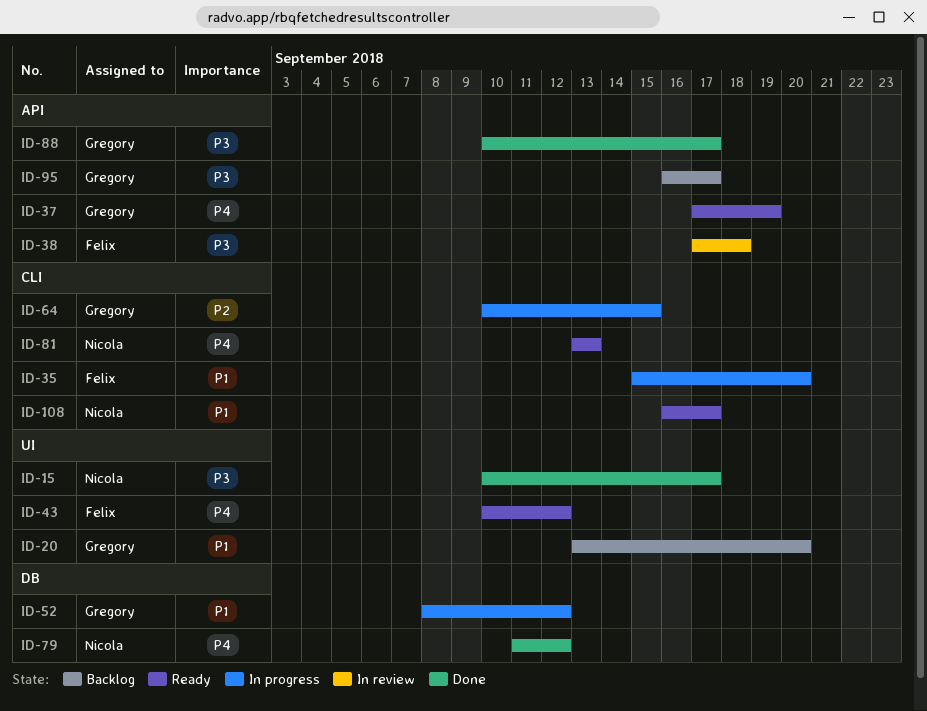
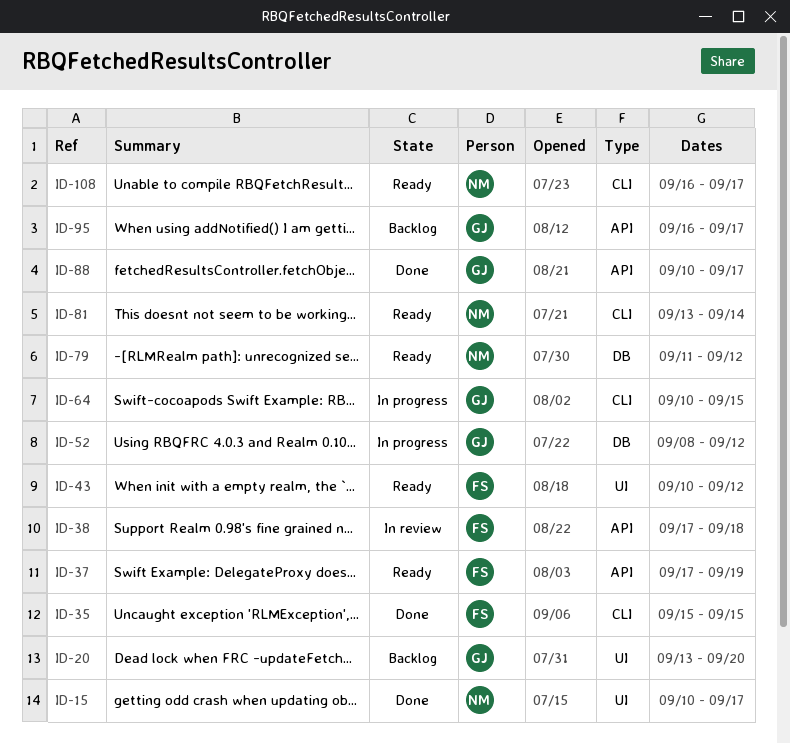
ID-35, status: In progress -> Done
ID-35, due: Sep 20 -> Sep 15
ID-37, owner: Gregory -> Felix
ID-79, status: Done -> Ready
ID-81, due: Sep 13 -> Sep 14

